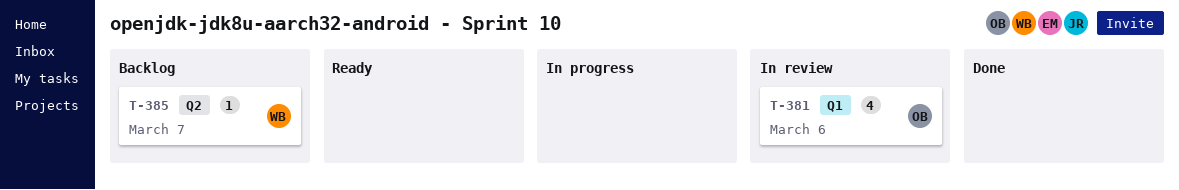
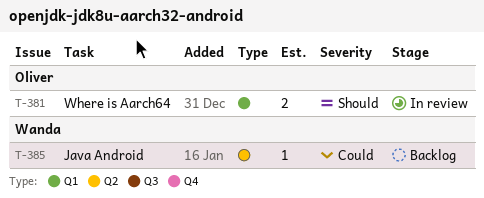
T-381, estimate: 4 -> 2

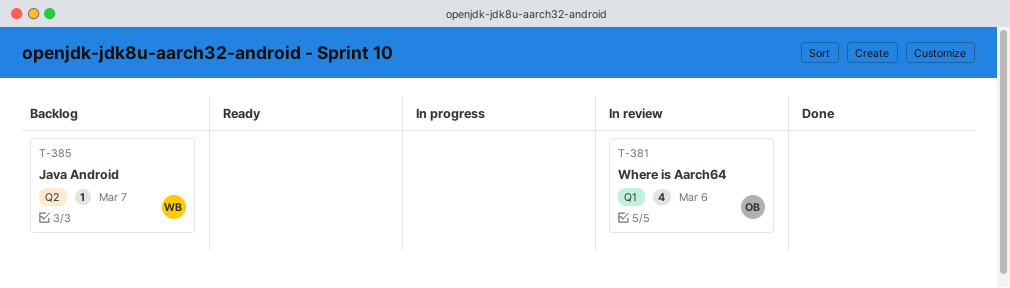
T-381, estimate: 2 -> 4

